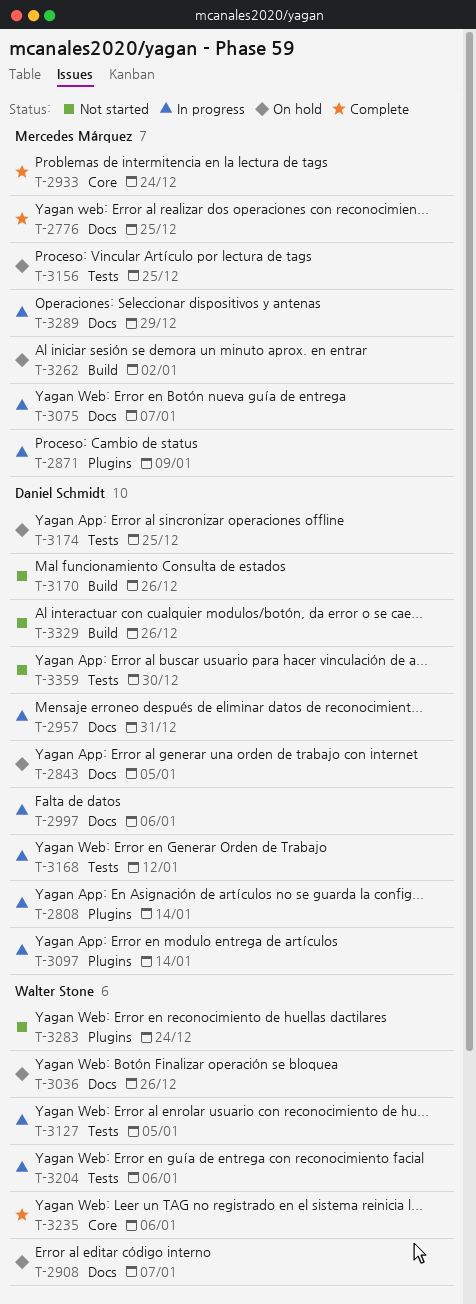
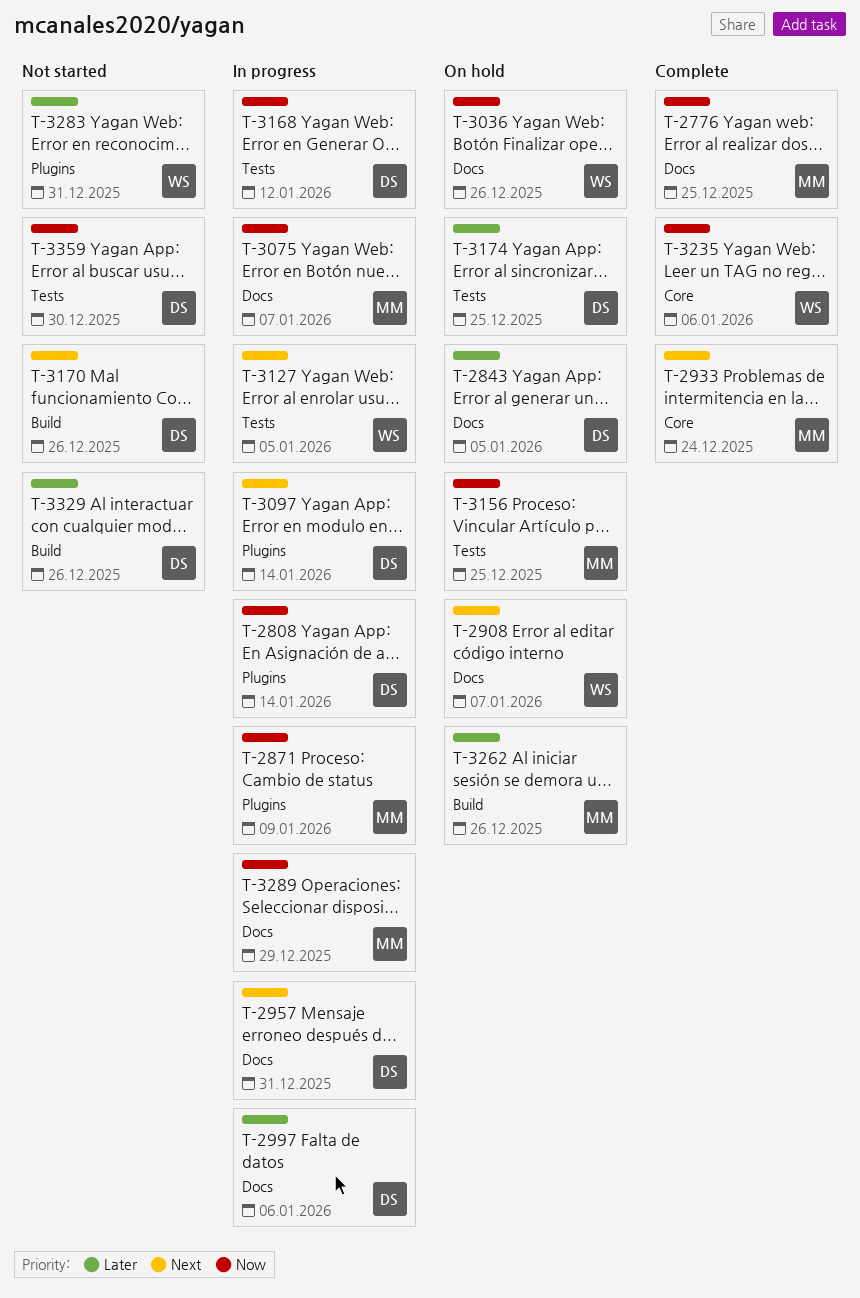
T-3204: present -> none
T-3262, due: Jan 2 -> Dec 26
T-3283, due: Dec 24 -> Dec 31

